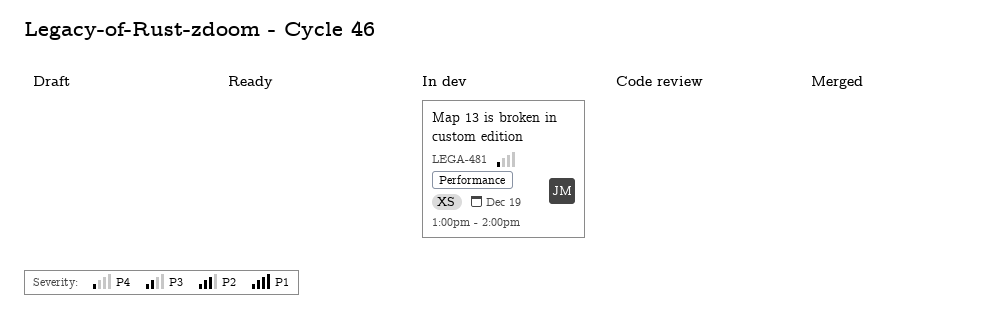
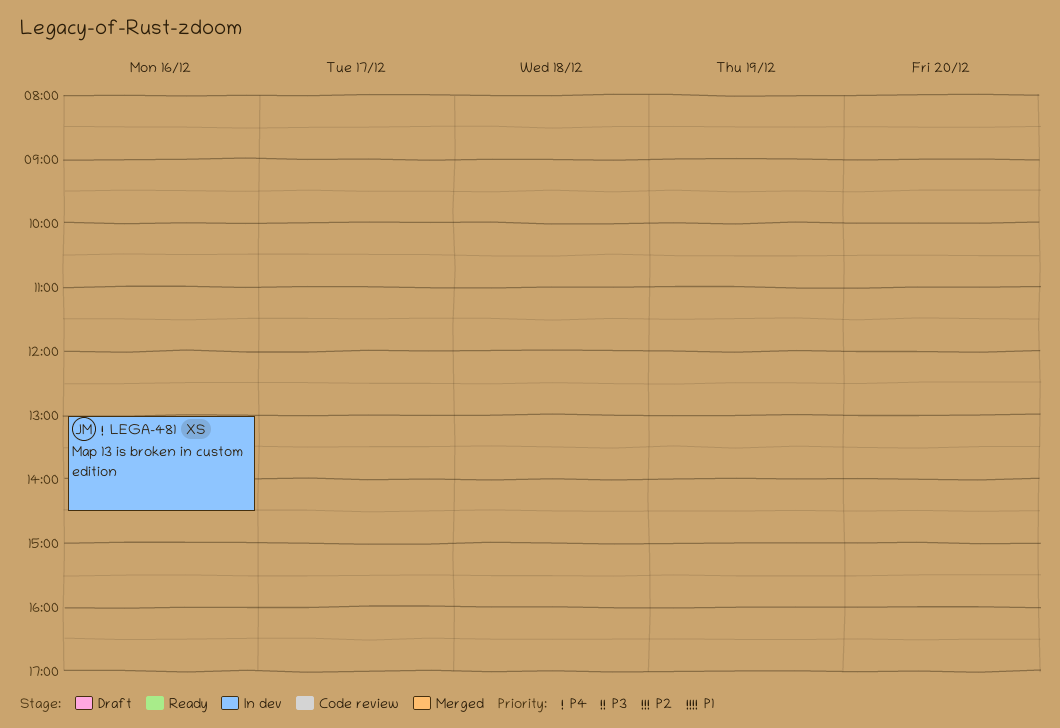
LEGA-481, day: Dec 19 -> Dec 16
LEGA-481, ends: 14:00 -> 14:30

